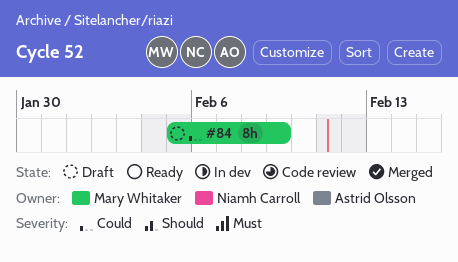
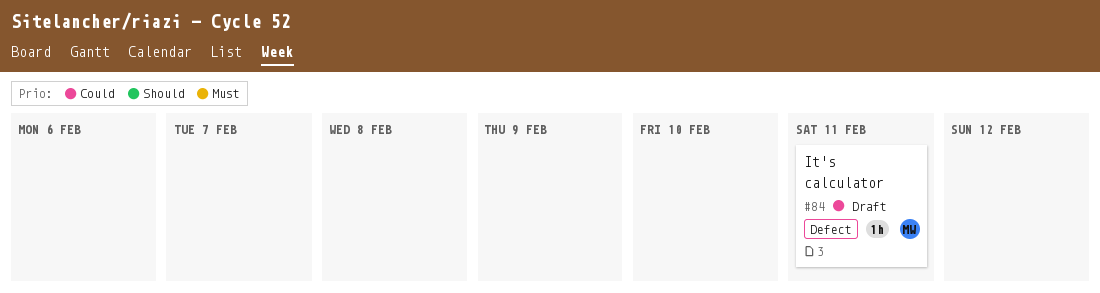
#84, estimate: 8h -> 1h
#84, due: Feb 9 -> Feb 11

